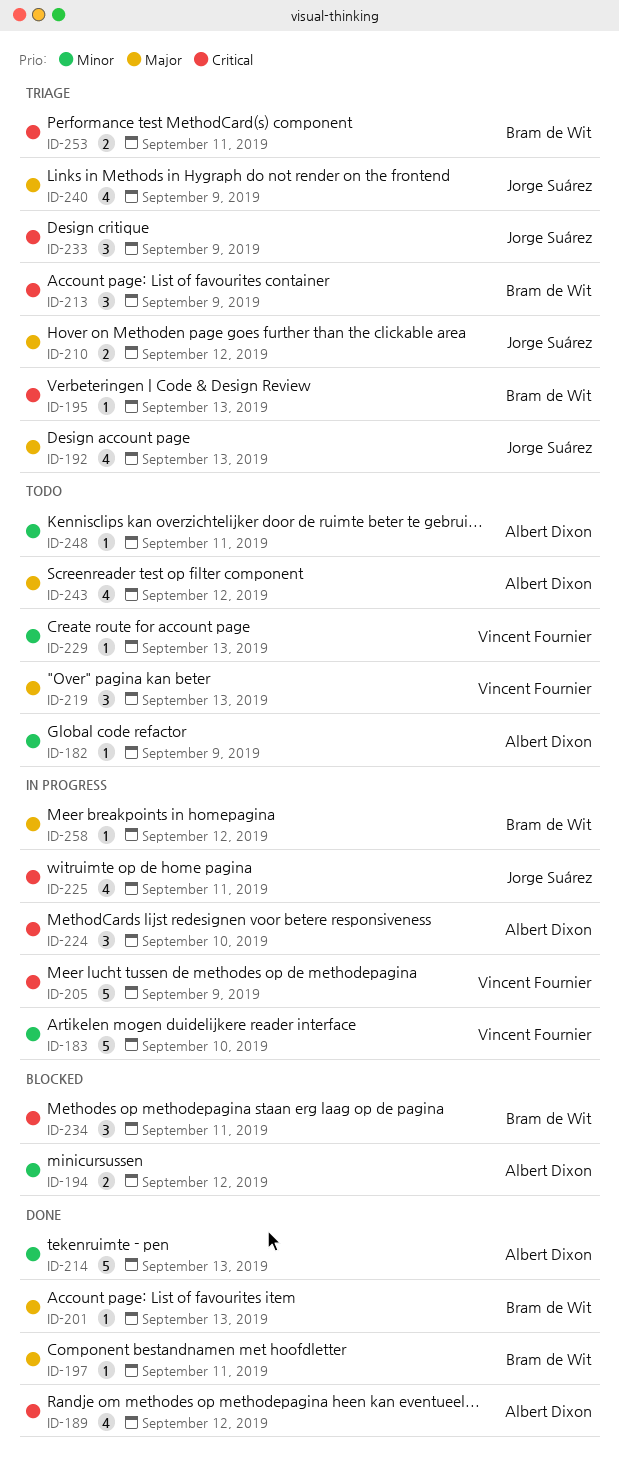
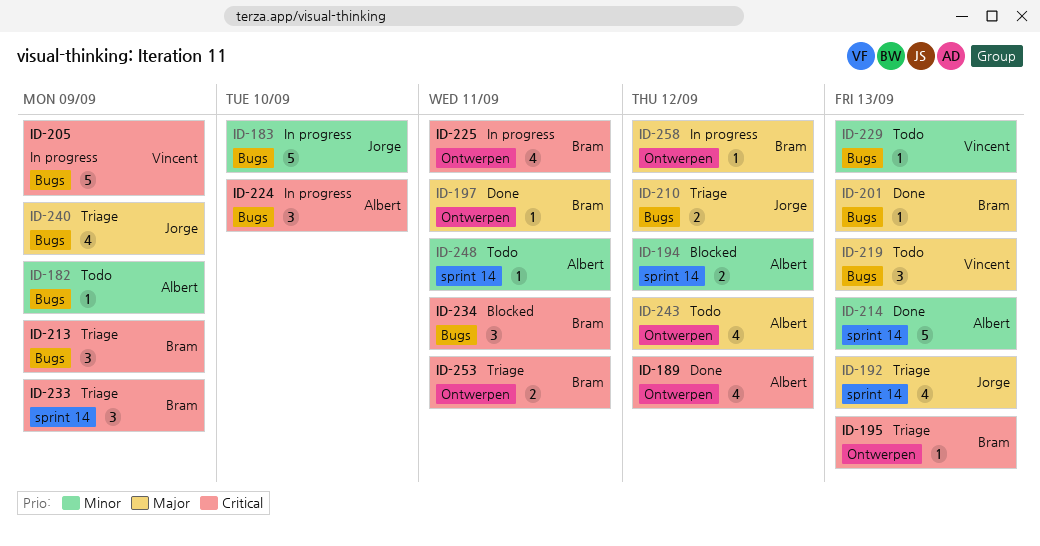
ID-183, owner: Vincent Fournier -> Jorge Suárez
ID-225, owner: Jorge Suárez -> Bram de Wit
ID-233, owner: Jorge Suárez -> Bram de Wit

